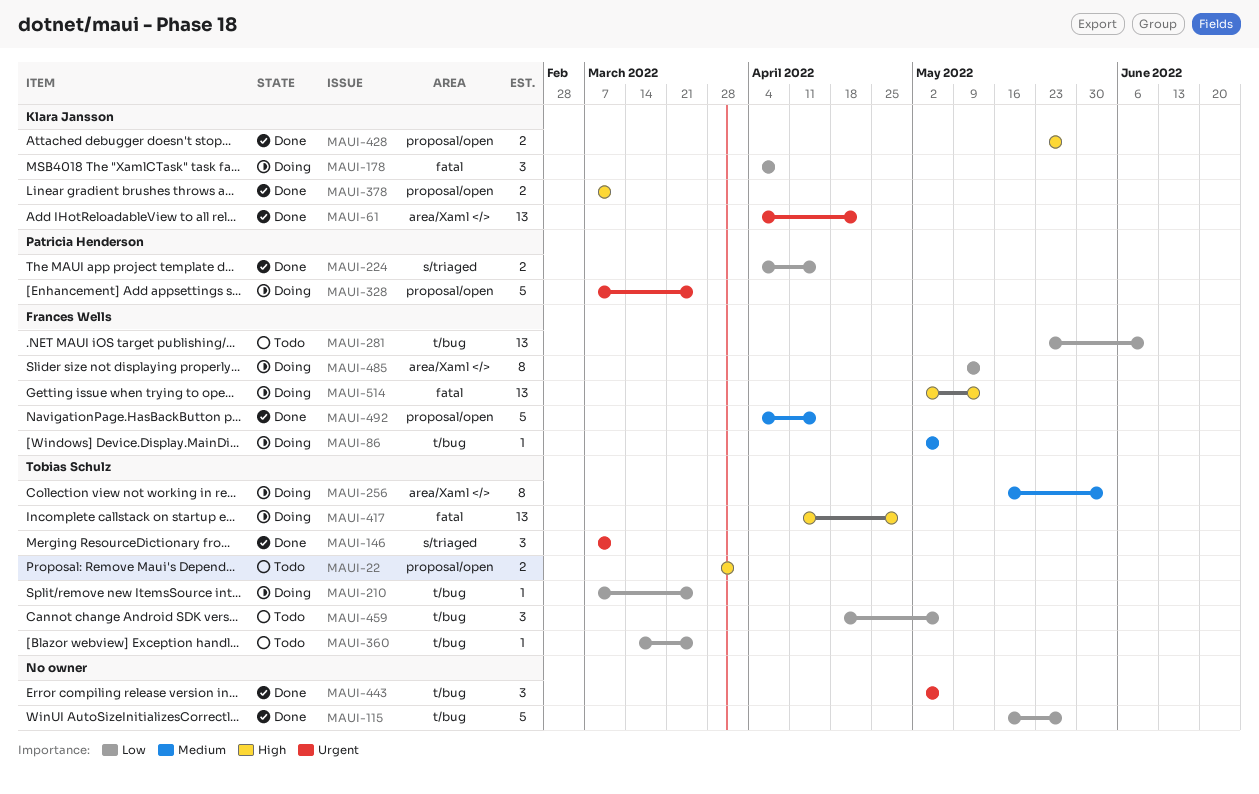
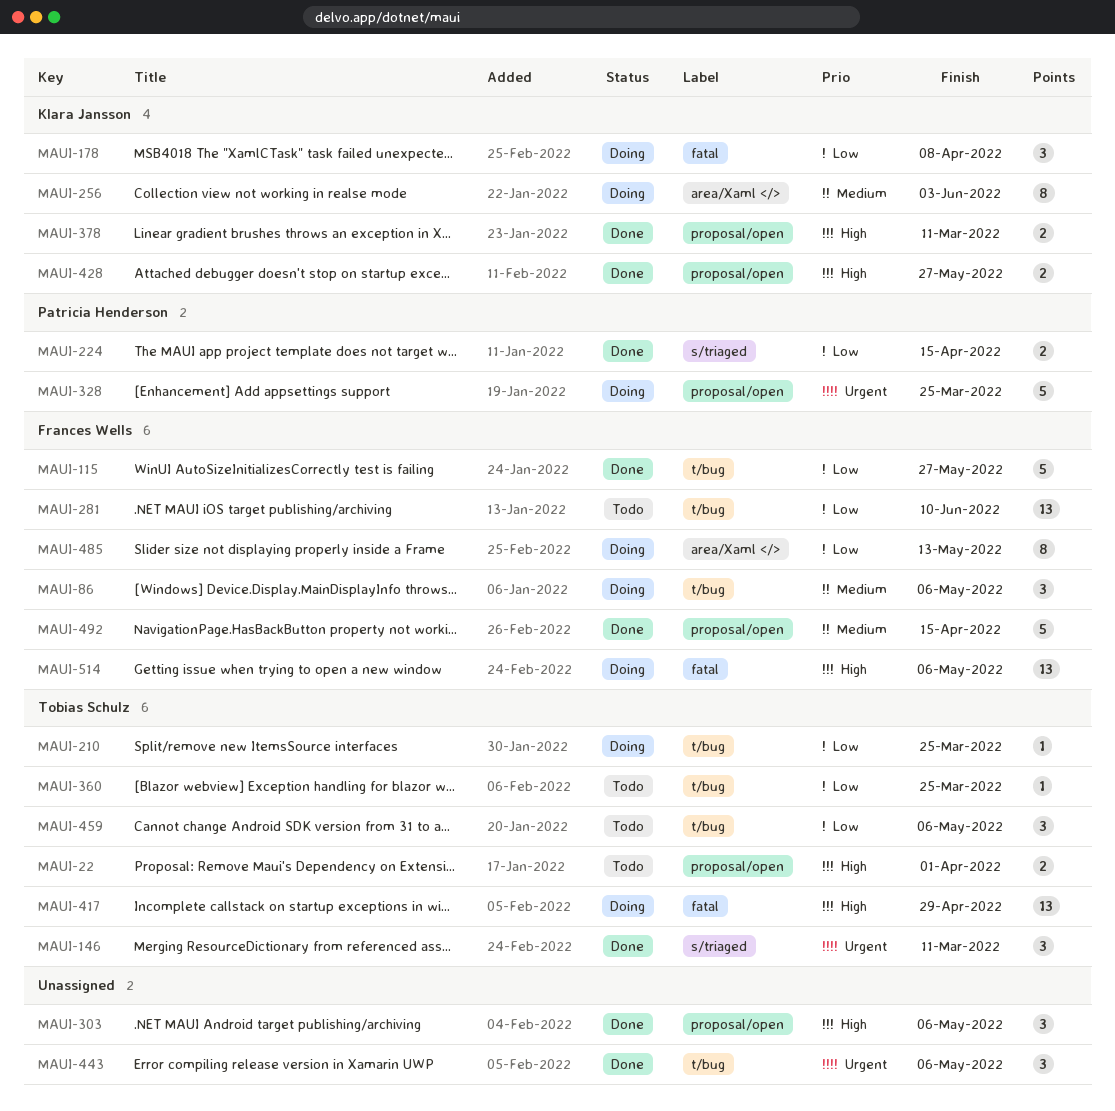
MAUI-61: present -> none
MAUI-86, estimate: 1 -> 3
MAUI-115, owner: none -> Frances Wells
MAUI-256, owner: Tobias Schulz -> Klara Jansson
MAUI-303: none -> present
MAUI-514, due: May 13 -> May 6

